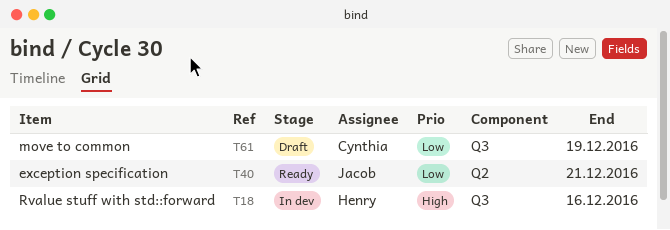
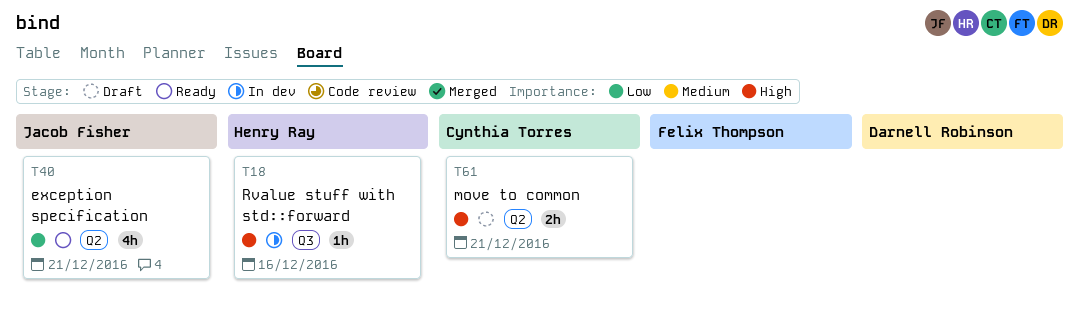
T61, priority: Low -> High
T61, label: Q3 -> Q2
T61, due: Dec 19 -> Dec 21

